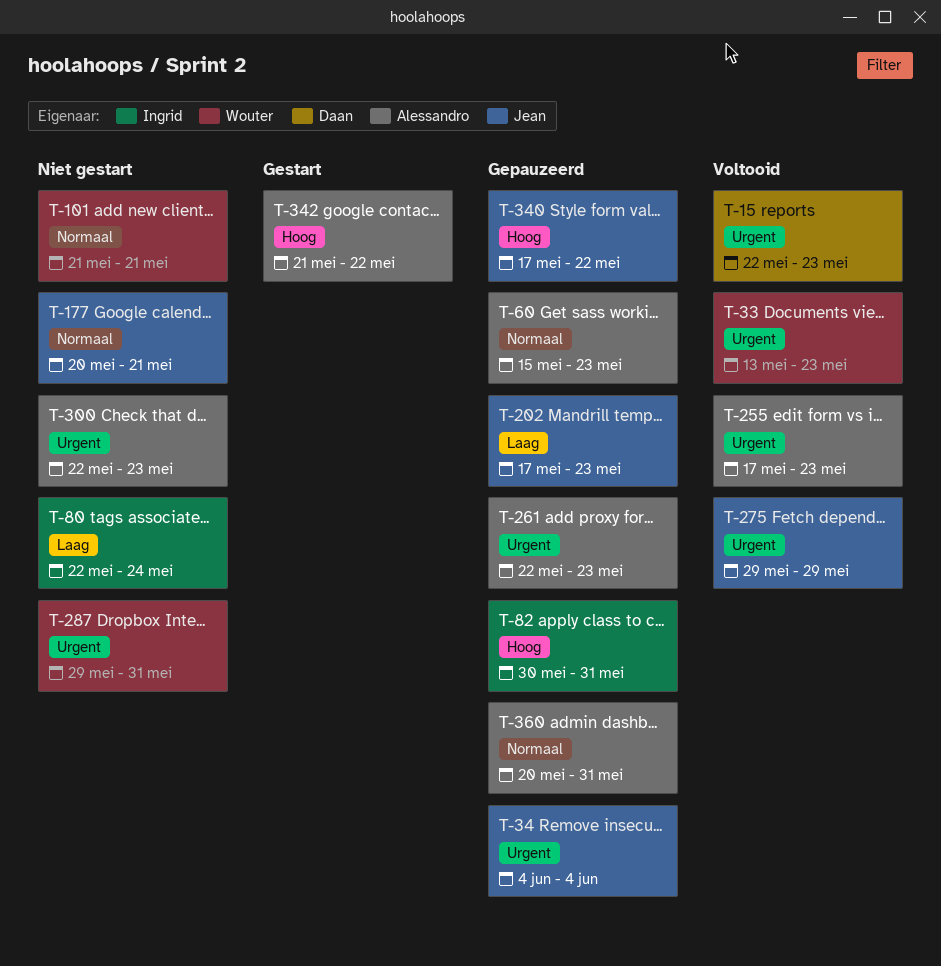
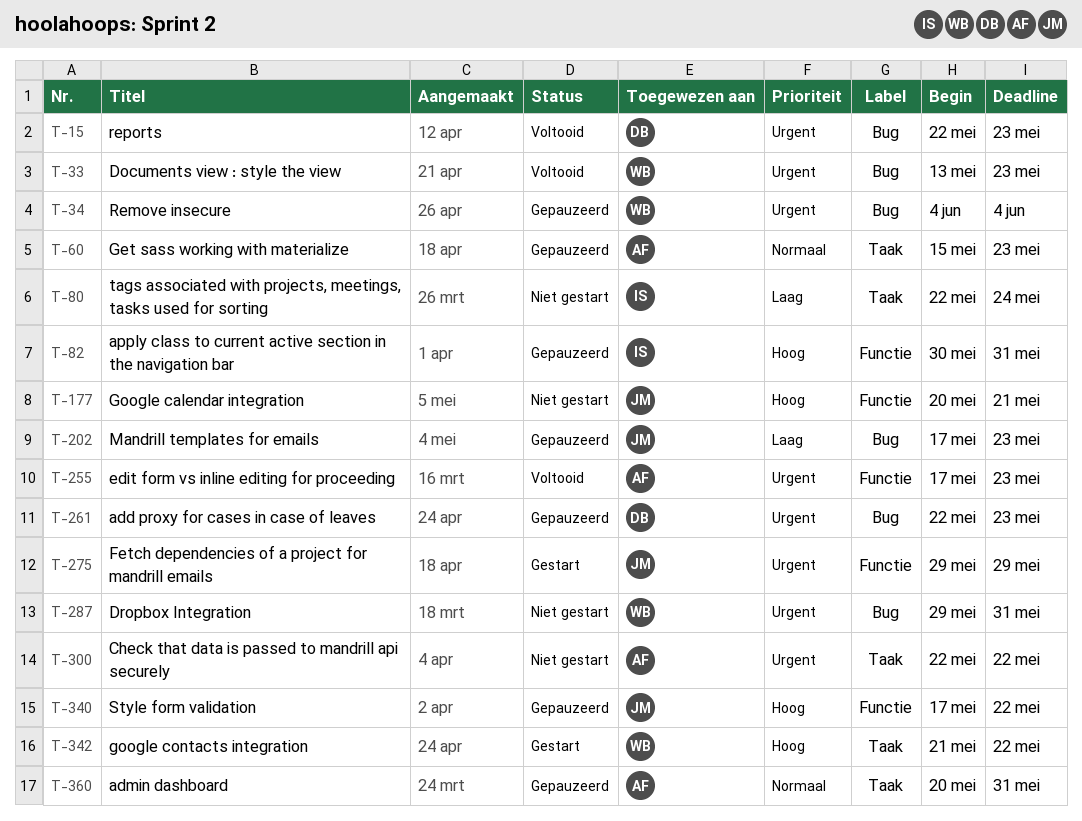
T-34, owner: Jean -> Wouter
T-101: present -> none
T-177, priority: Normaal -> Hoog
T-261, owner: Alessandro -> Daan
T-275, status: Voltooid -> Gestart
T-300, due: May 23 -> May 22
T-342, owner: Alessandro -> Wouter

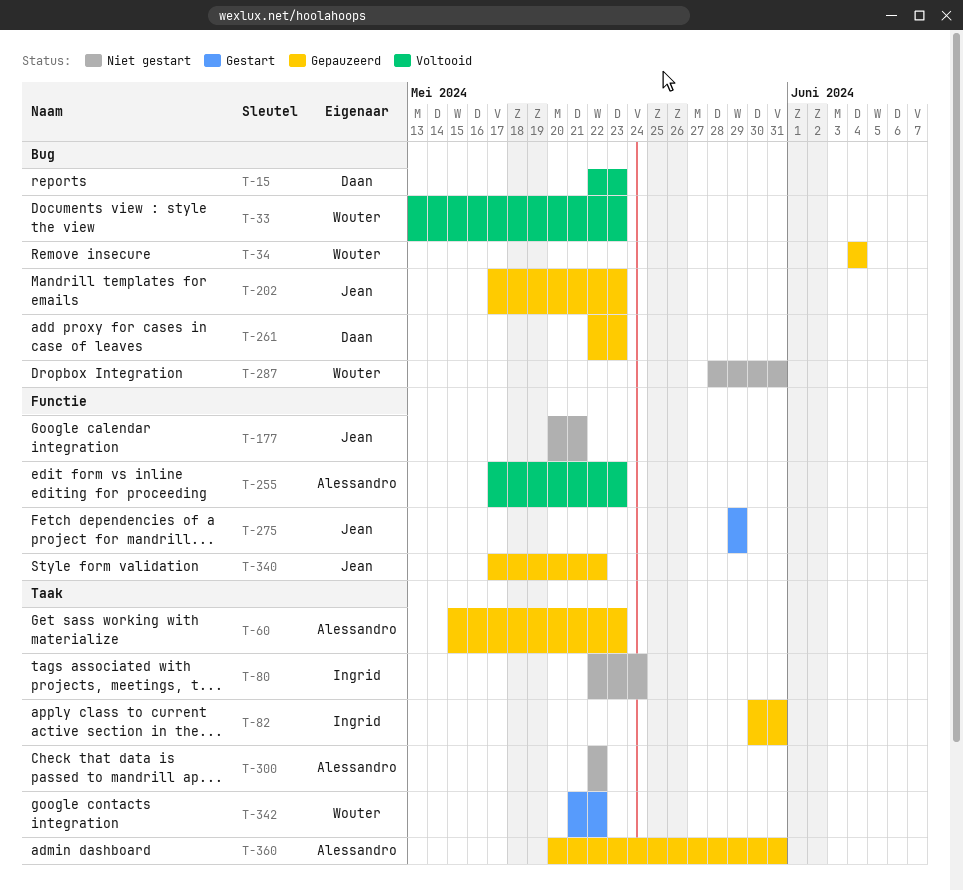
T-82, label: Functie -> Taak
T-287, start: May 29 -> May 28

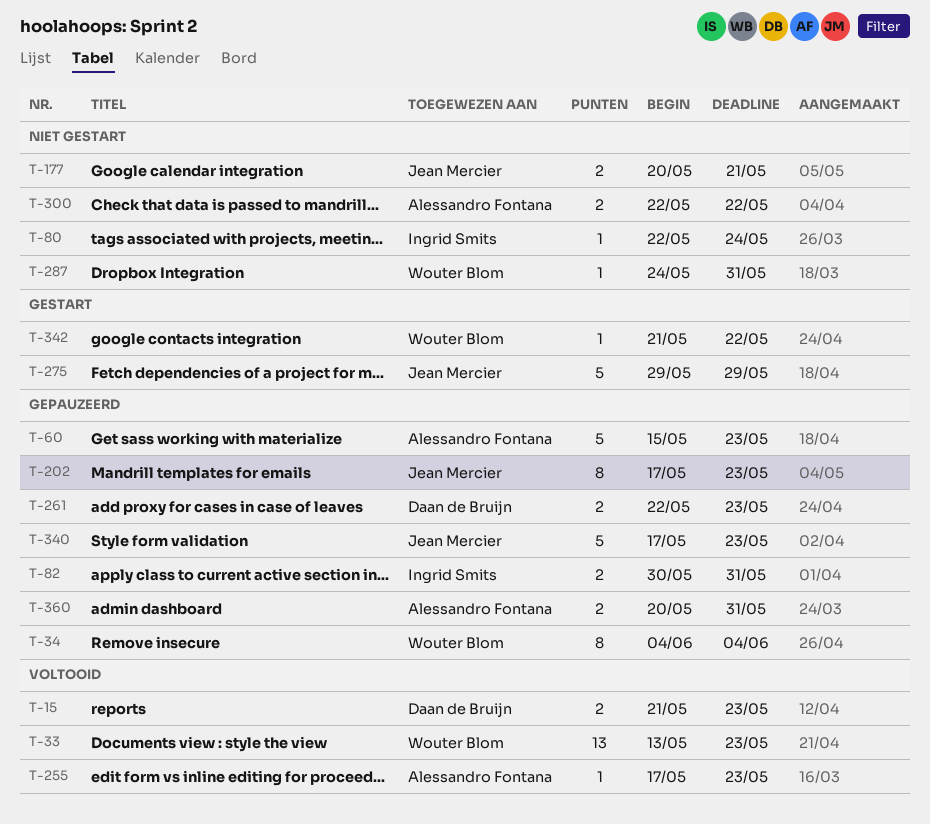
T-15, start: May 22 -> May 21
T-287, start: May 28 -> May 24
T-340, due: May 22 -> May 23

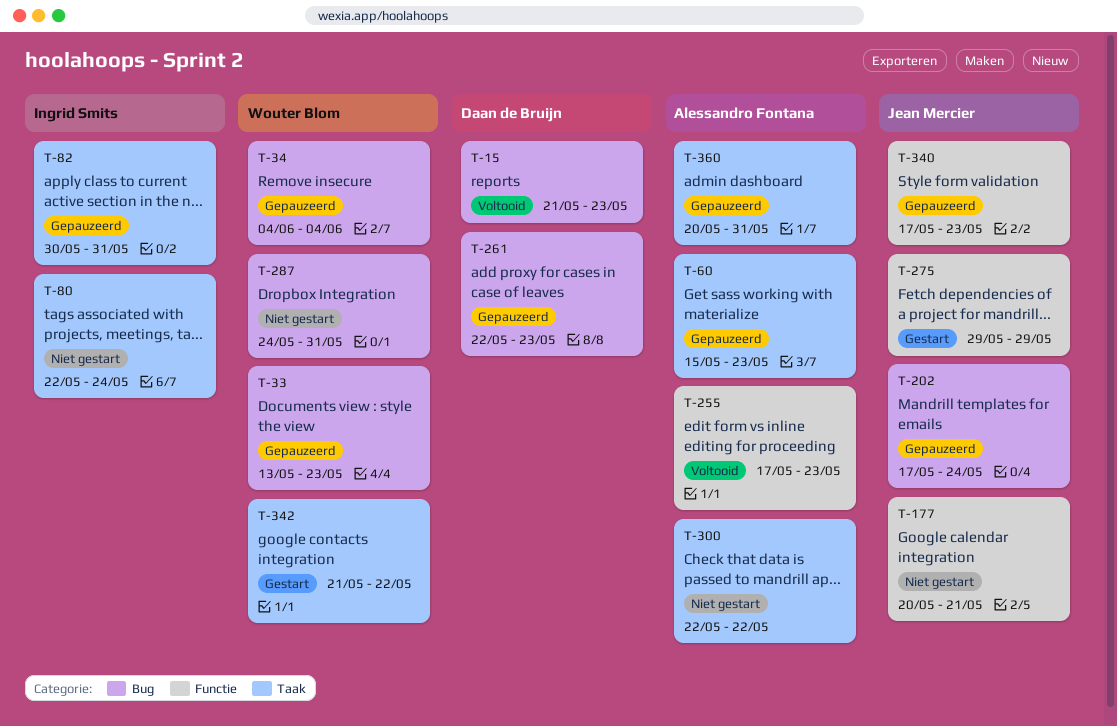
T-33, status: Voltooid -> Gepauzeerd
T-202, due: May 23 -> May 24

